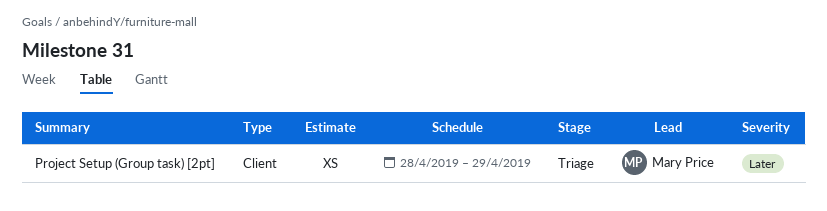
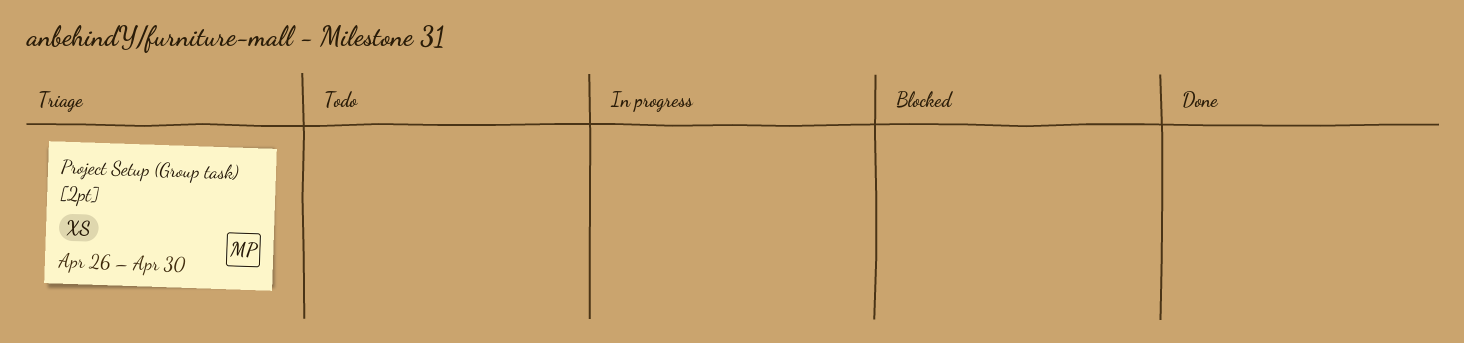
Project Setup (Group task) [2pt], start: Apr 28 -> Apr 26
Project Setup (Group task) [2pt], due: Apr 29 -> Apr 30

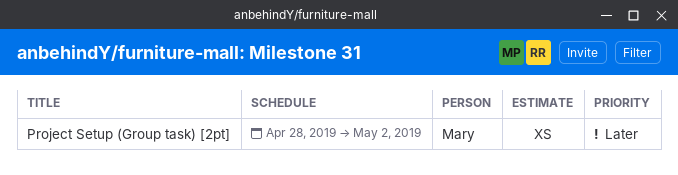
Project Setup (Group task) [2pt], start: Apr 26 -> Apr 28
Project Setup (Group task) [2pt], due: Apr 30 -> May 2

